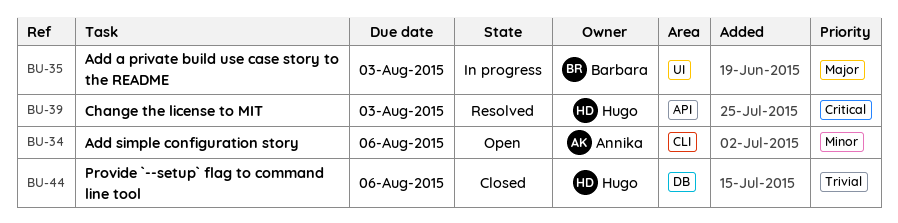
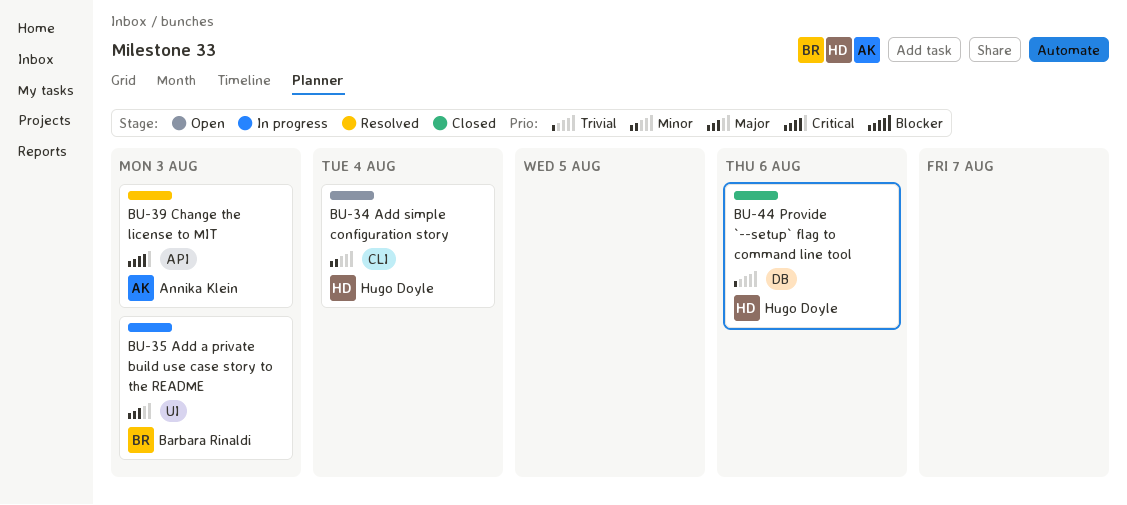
BU-34, owner: Annika Klein -> Hugo Doyle
BU-34, due: Aug 6 -> Aug 4
BU-39, owner: Hugo Doyle -> Annika Klein

